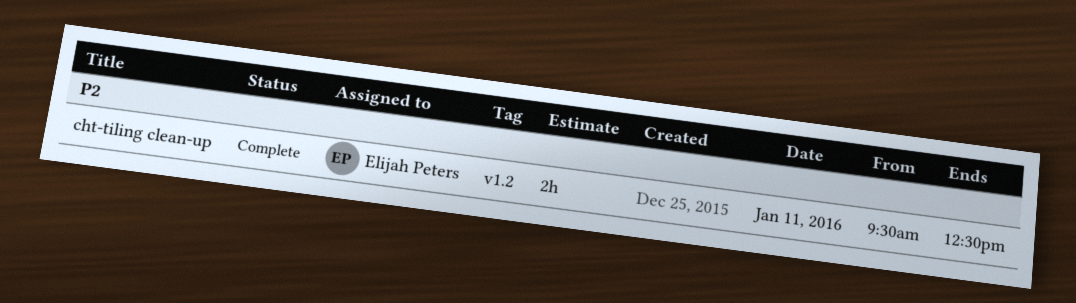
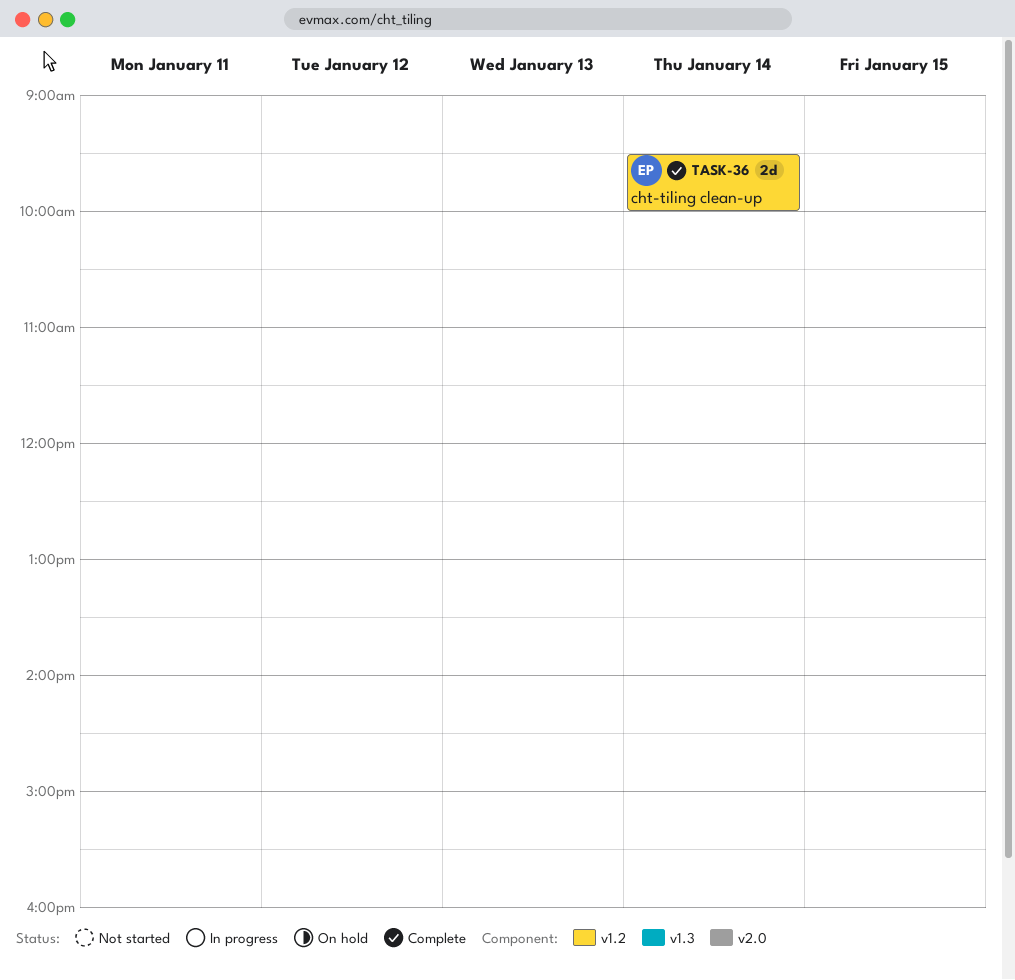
cht-tiling clean-up, estimate: 2h -> 2d
cht-tiling clean-up, day: Jan 11 -> Jan 14
cht-tiling clean-up, ends: 12:30 -> 10:00

